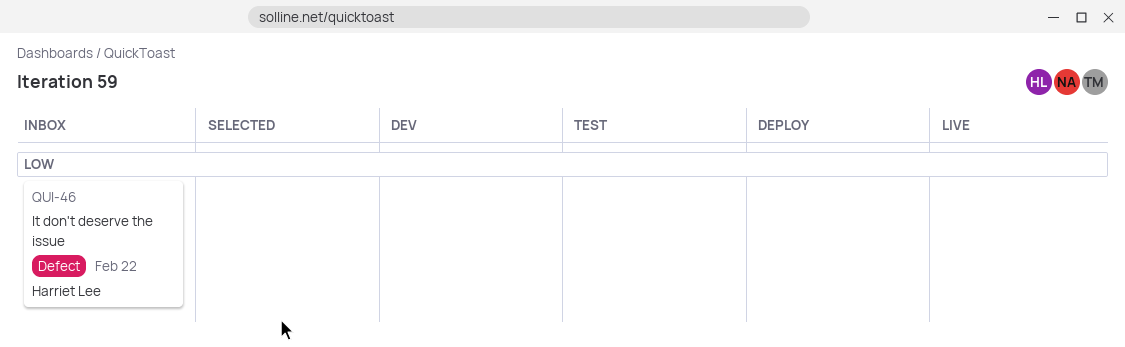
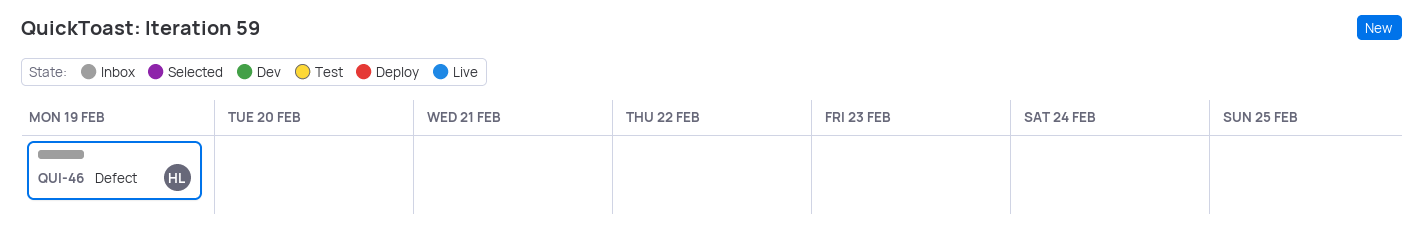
QUI-46, due: Feb 22 -> Feb 19

